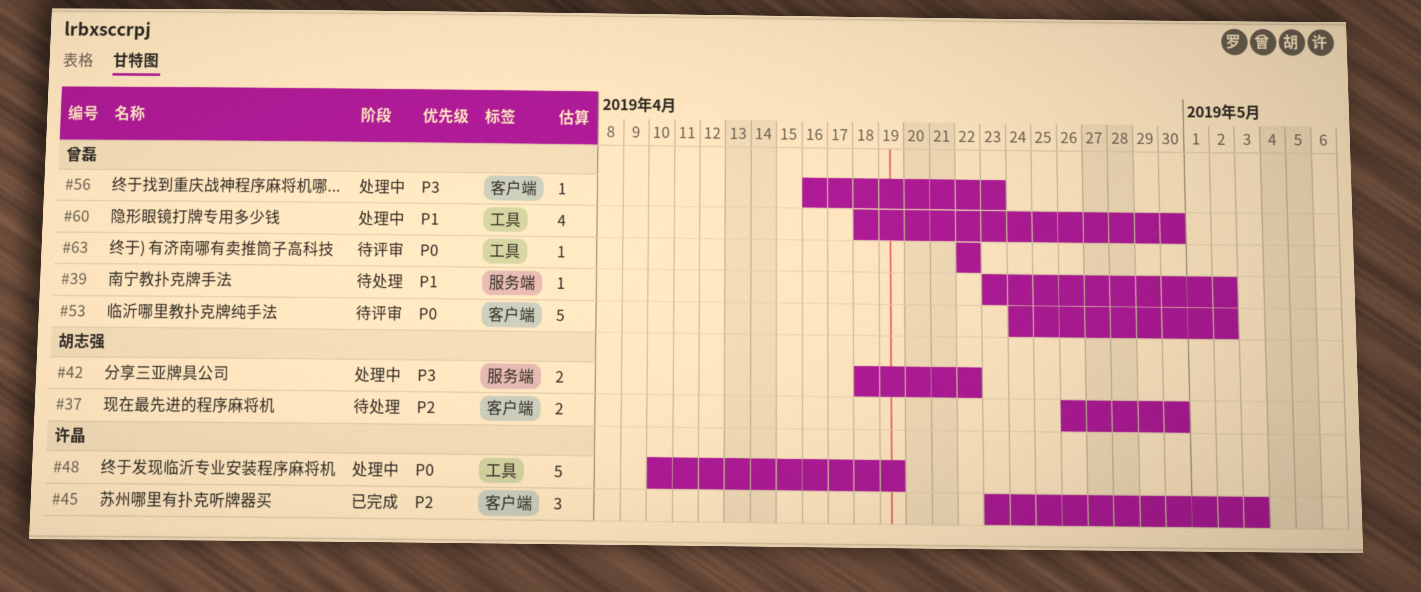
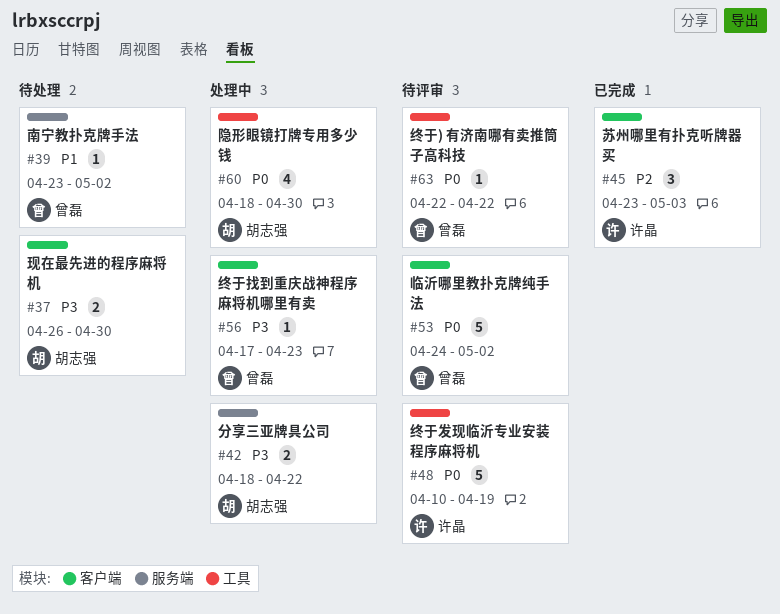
#37, priority: P2 -> P3
#48, status: 处理中 -> 待评审
#56, start: Apr 16 -> Apr 17
#60, owner: 曾磊 -> 胡志强
#60, priority: P1 -> P0

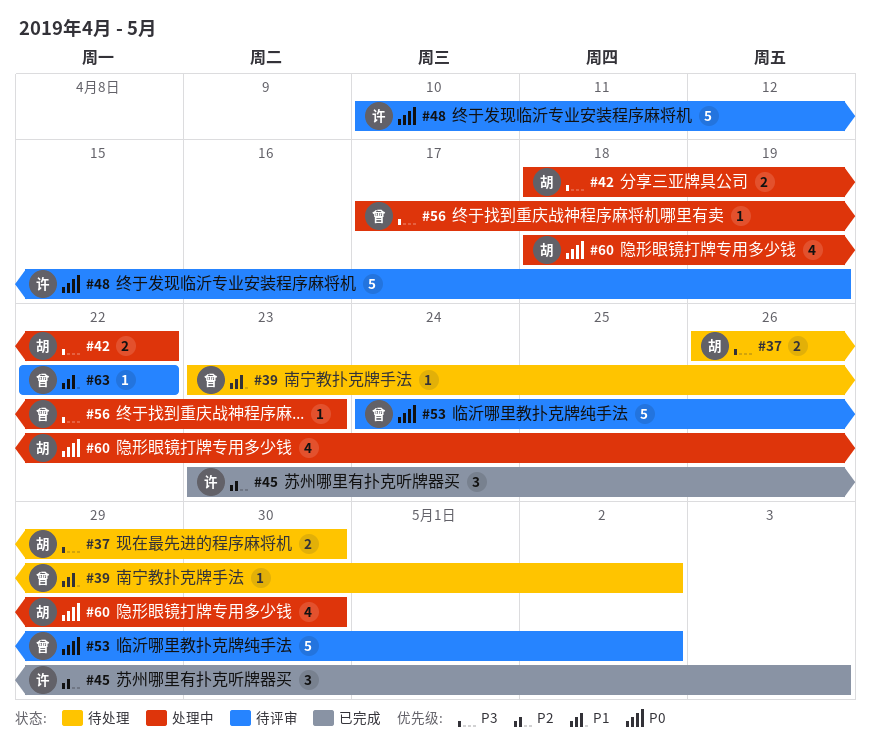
#63, priority: P0 -> P1

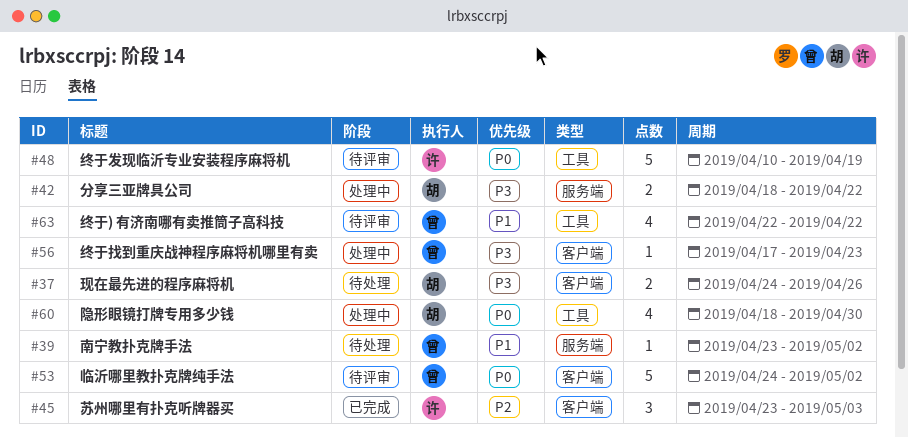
#37, start: Apr 26 -> Apr 24
#37, due: Apr 30 -> Apr 26
#63, estimate: 1 -> 4

